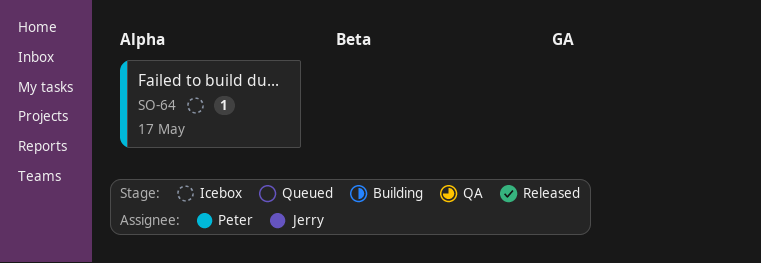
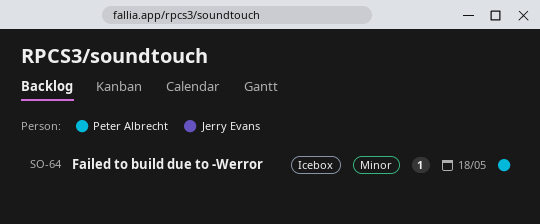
SO-64, due: May 17 -> May 18

